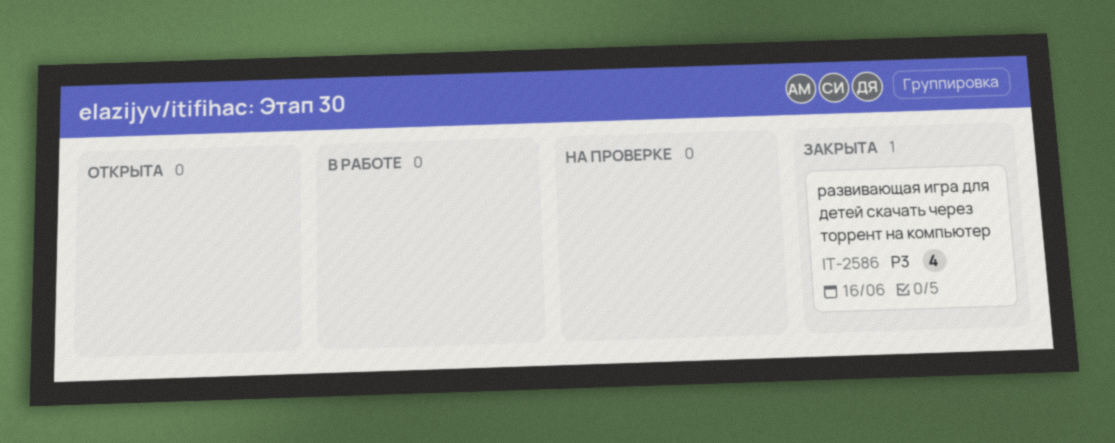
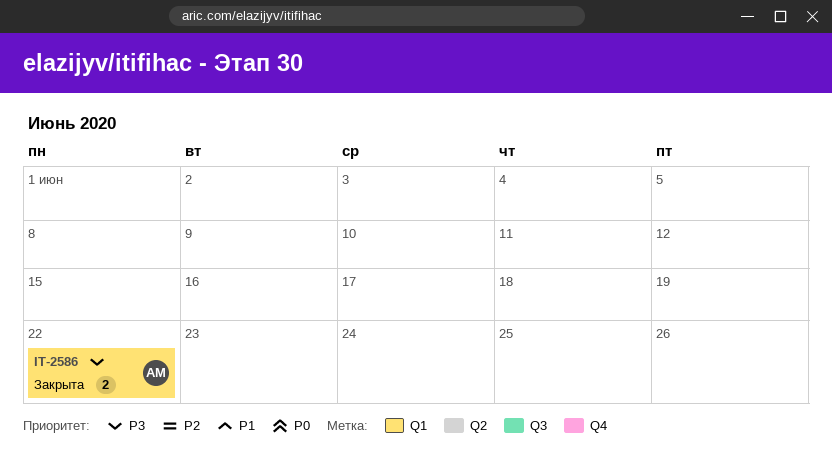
IT-2586, estimate: 4 -> 2
IT-2586, due: Jun 16 -> Jun 22

